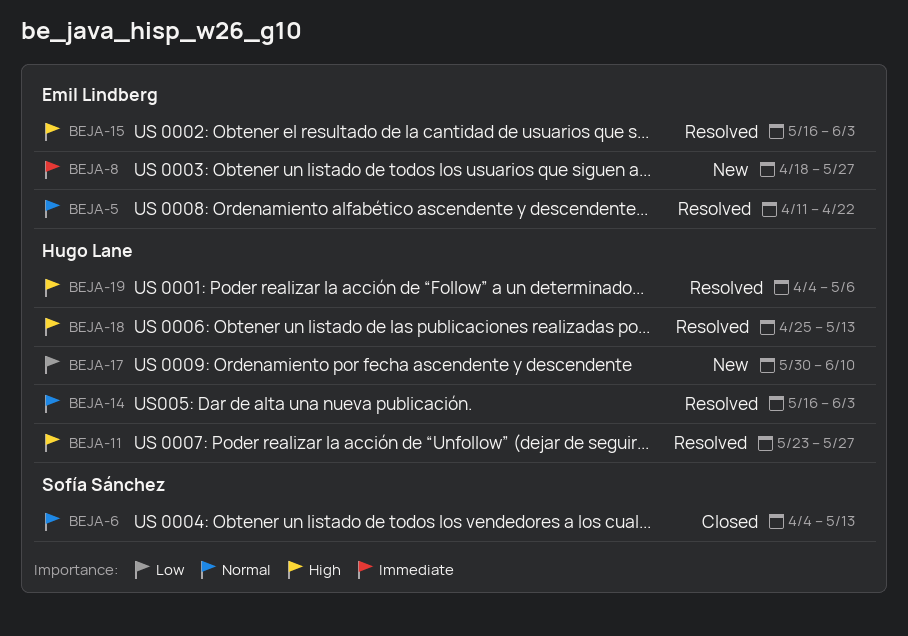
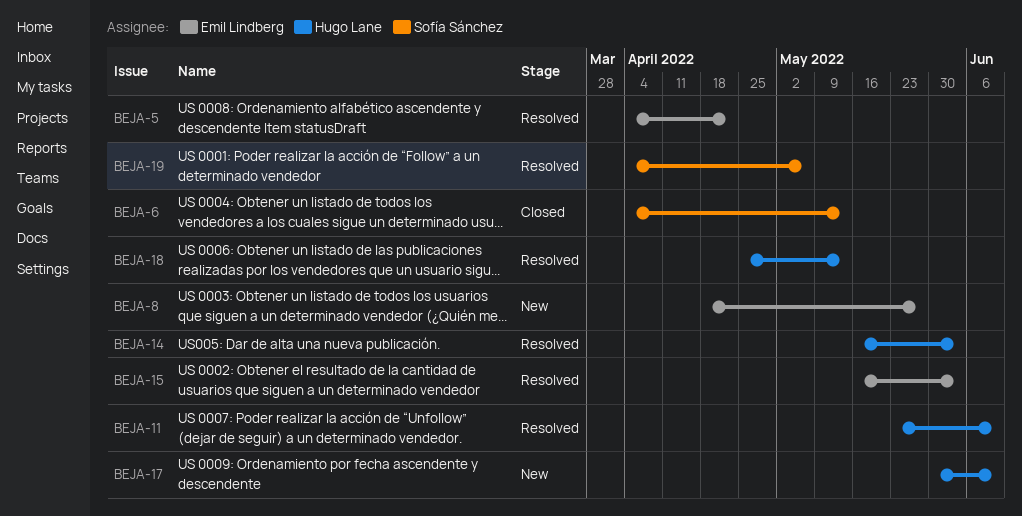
BEJA-5, start: Apr 11 -> Apr 4
BEJA-11, due: May 27 -> Jun 10
BEJA-19, owner: Hugo Lane -> Sofía Sánchez

